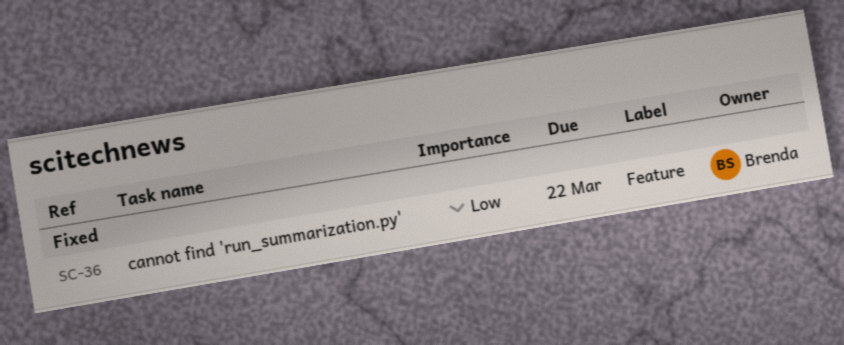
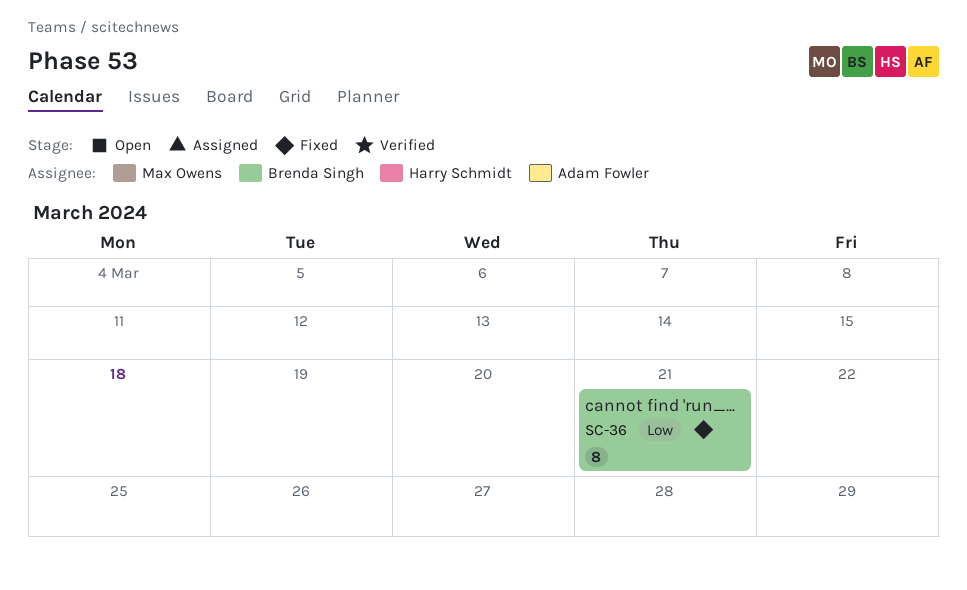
SC-36, due: Mar 22 -> Mar 21

